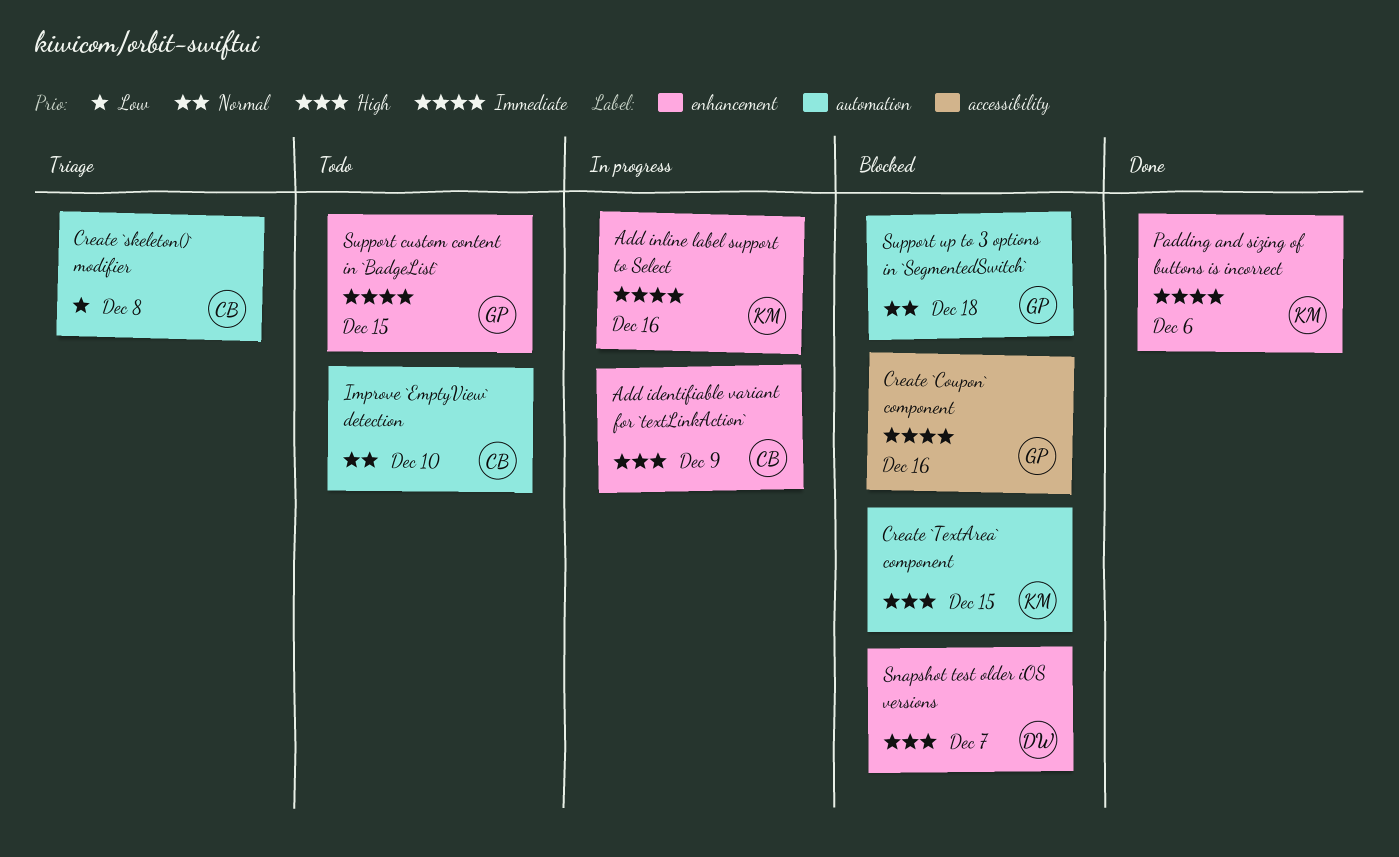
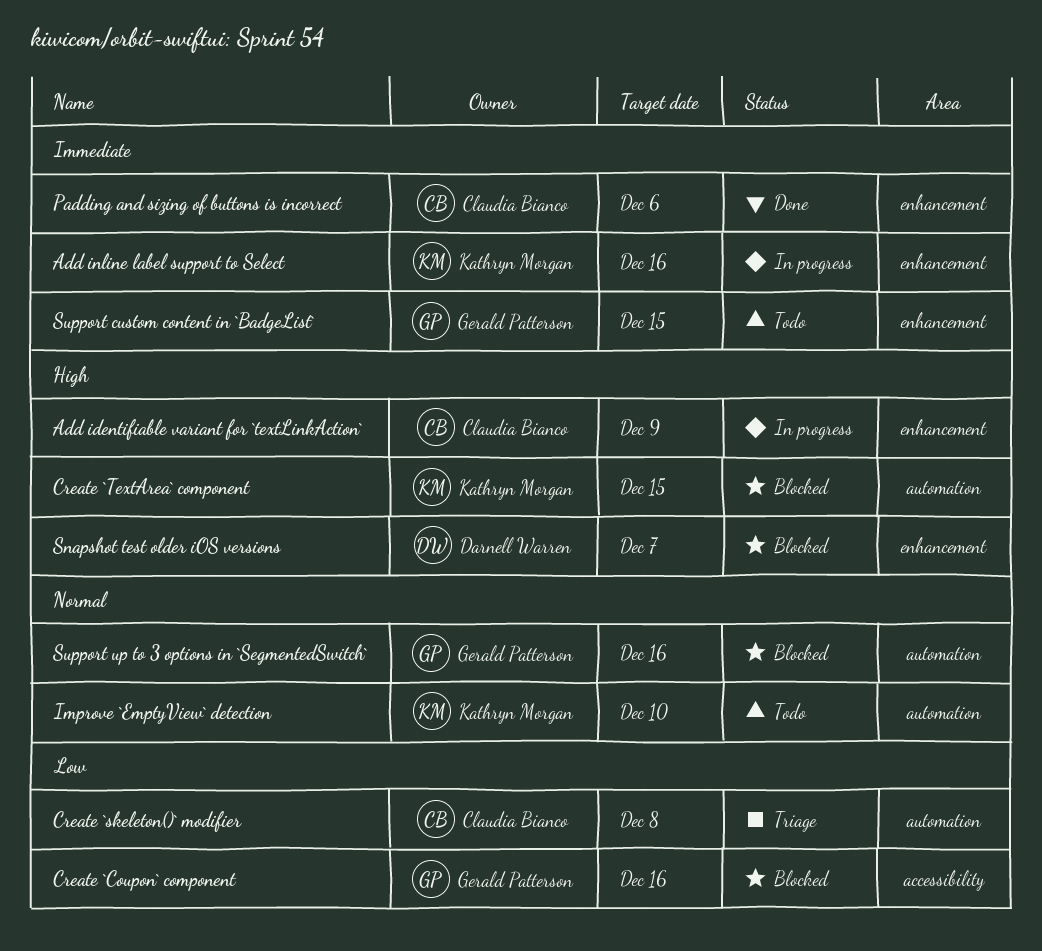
Create `Coupon` component, priority: Immediate -> Low
Improve `EmptyView` detection, owner: Claudia Bianco -> Kathryn Morgan
Padding and sizing of buttons is incorrect, owner: Kathryn Morgan -> Claudia Bianco
Support up to 3 options in `SegmentedSwitch`, due: Dec 18 -> Dec 16

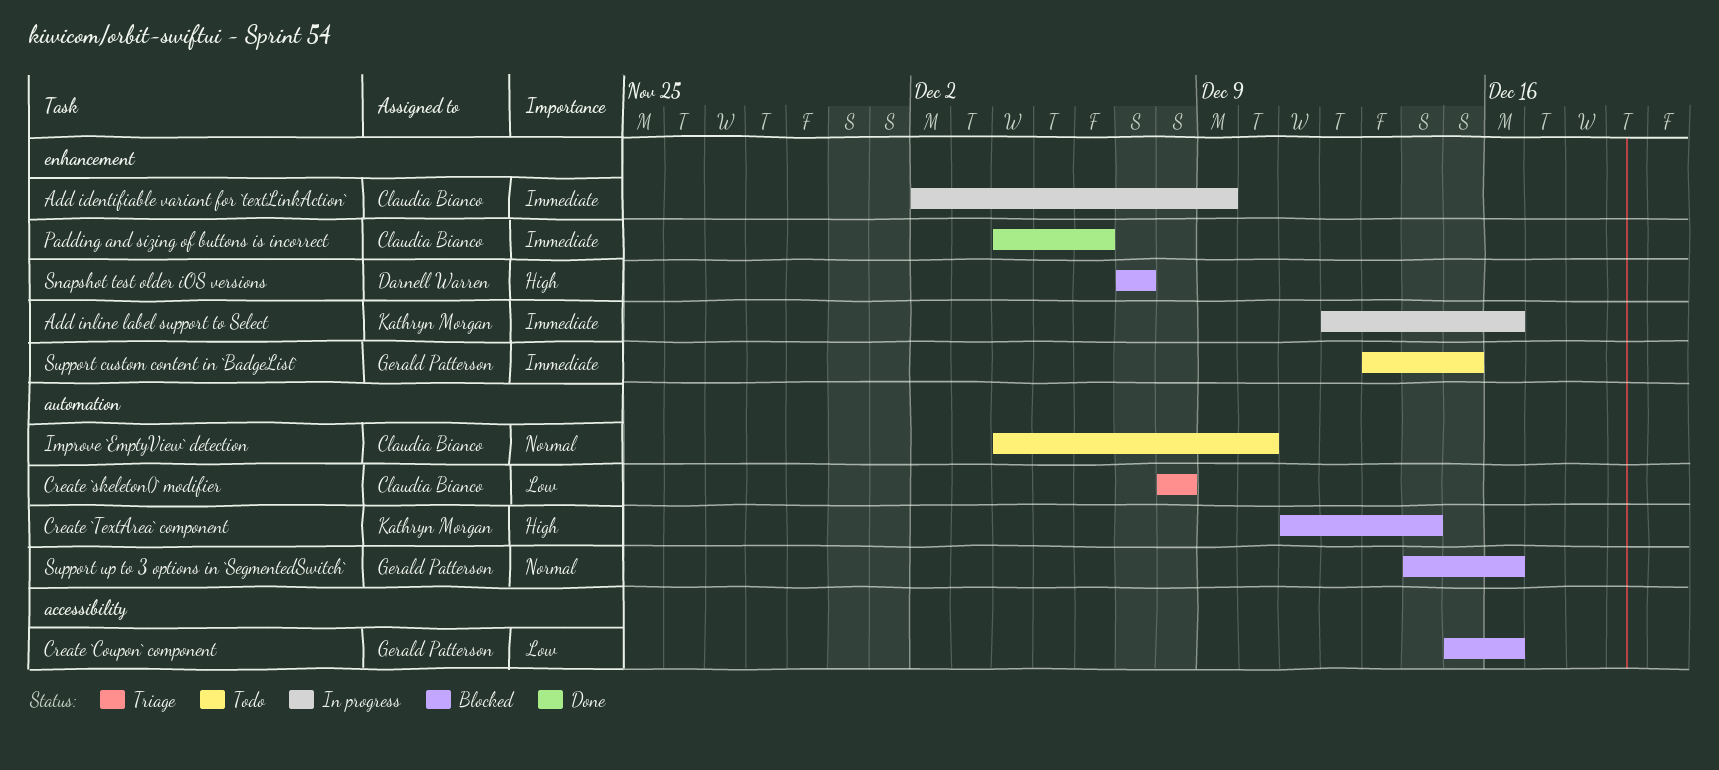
Add identifiable variant for `textLinkAction`, priority: High -> Immediate
Create `TextArea` component, due: Dec 15 -> Dec 14
Improve `EmptyView` detection, owner: Kathryn Morgan -> Claudia Bianco

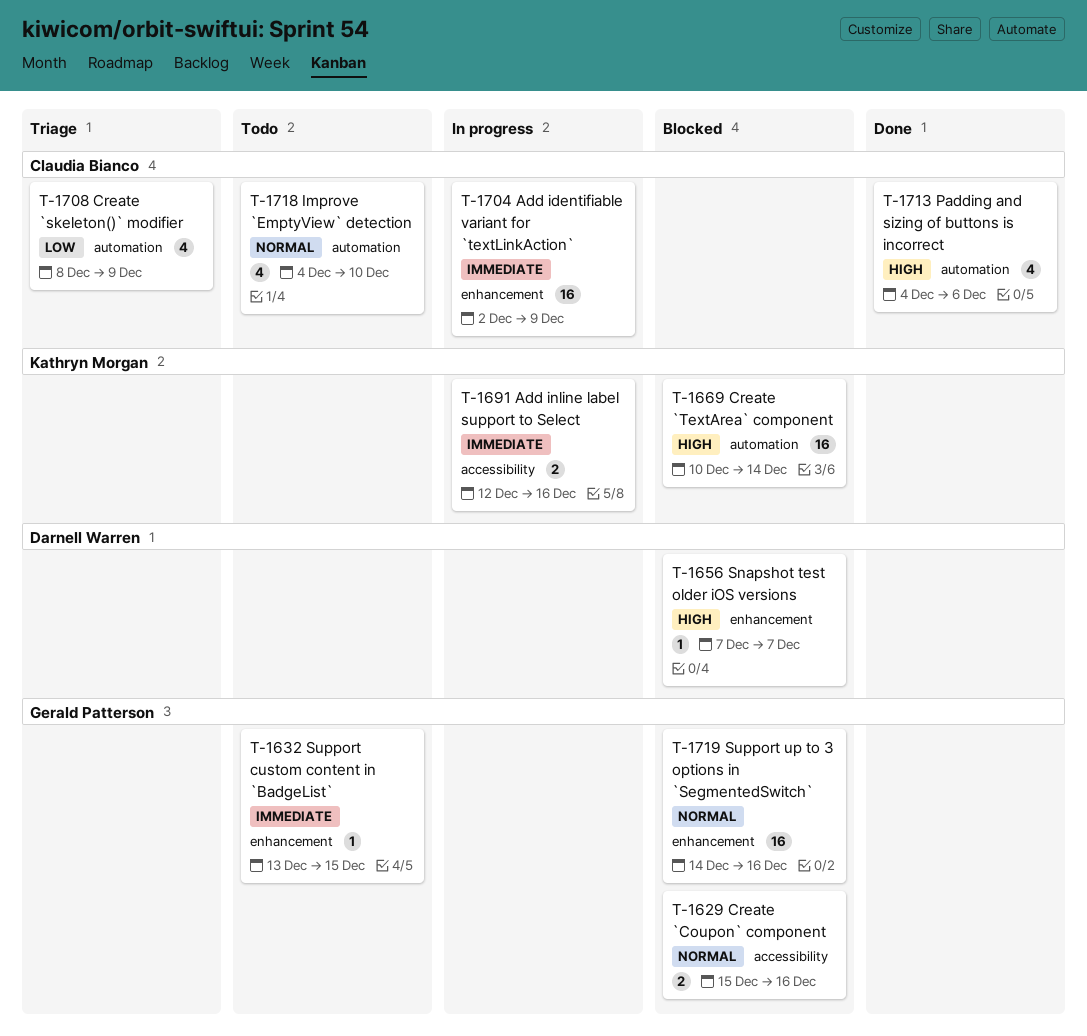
Add inline label support to Select, label: enhancement -> accessibility
Create `Coupon` component, priority: Low -> Normal
Create `skeleton()` modifier, due: Dec 8 -> Dec 9
Create `TextArea` component, start: Dec 11 -> Dec 10
Padding and sizing of buttons is incorrect, priority: Immediate -> High
Padding and sizing of buttons is incorrect, label: enhancement -> automation
Support up to 3 options in `SegmentedSwitch`, label: automation -> enhancement

